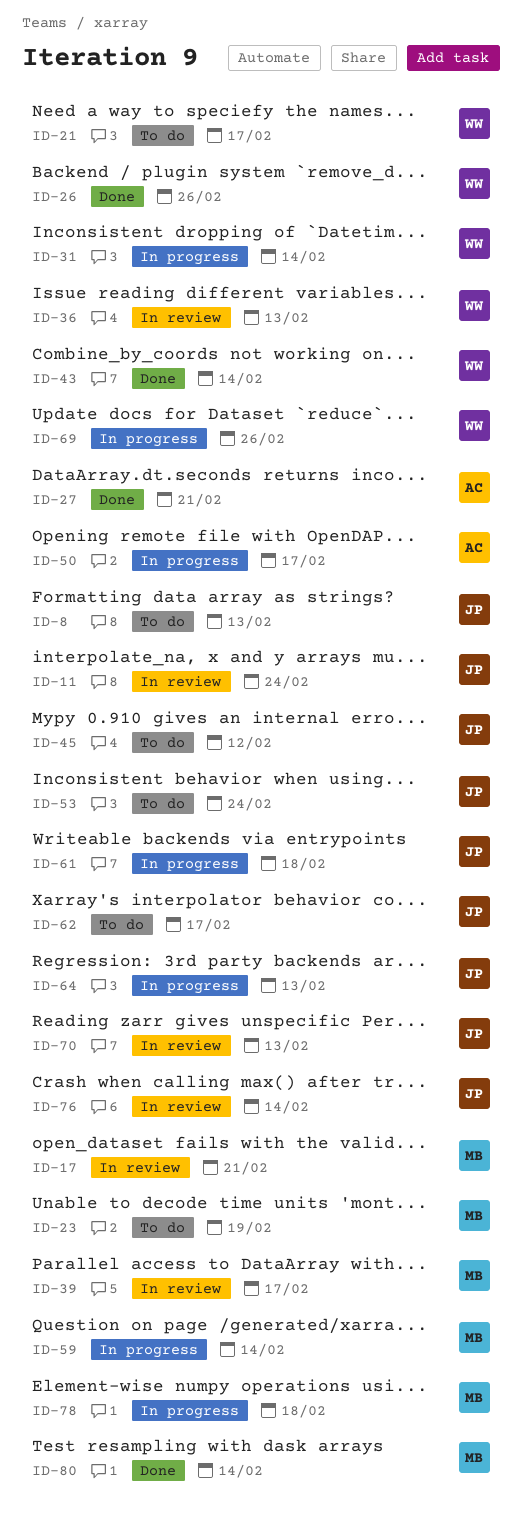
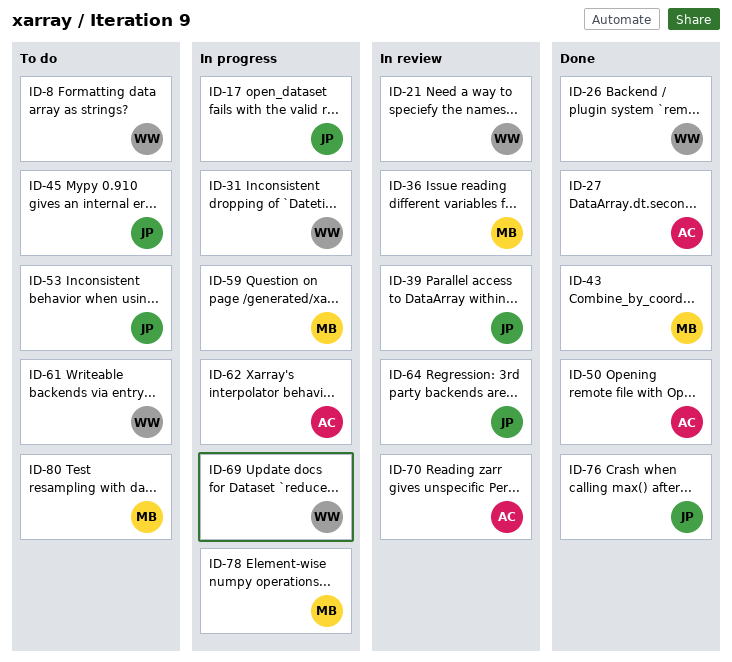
ID-8, owner: JP -> WW
ID-11: present -> none
ID-17, status: In review -> In progress
ID-17, owner: MB -> JP
ID-21, status: To do -> In review
ID-23: present -> none
ID-36, owner: WW -> MB
ID-39, owner: MB -> JP
ID-43, owner: WW -> MB
ID-50, status: In progress -> Done
ID-61, status: In progress -> To do
ID-61, owner: JP -> WW
ID-62, status: To do -> In progress
ID-62, owner: JP -> AC
ID-64, status: In progress -> In review
ID-70, owner: JP -> AC
ID-76, status: In review -> Done
ID-80, status: Done -> To do

